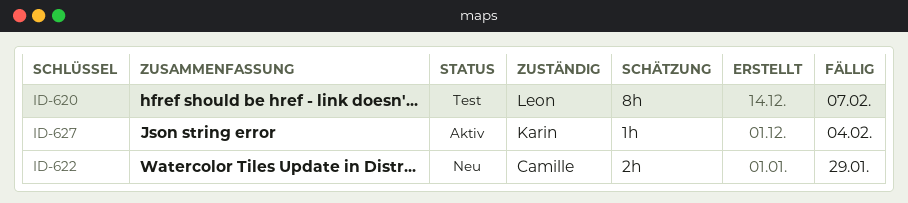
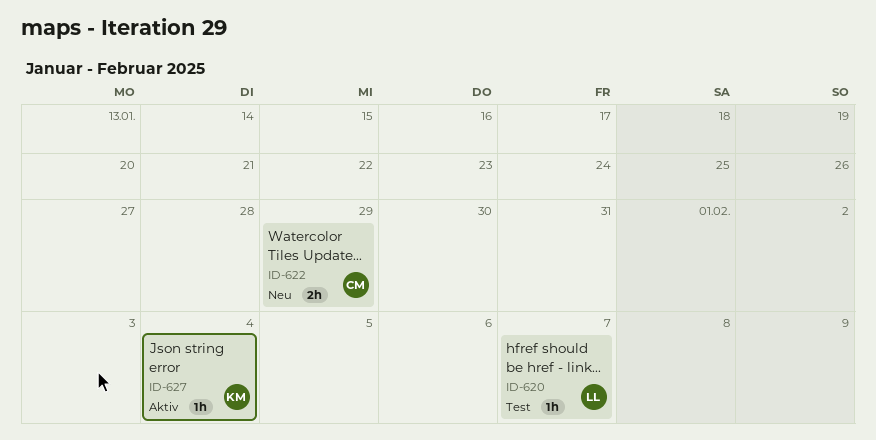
ID-620, estimate: 8h -> 1h

